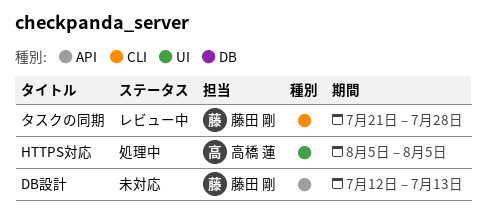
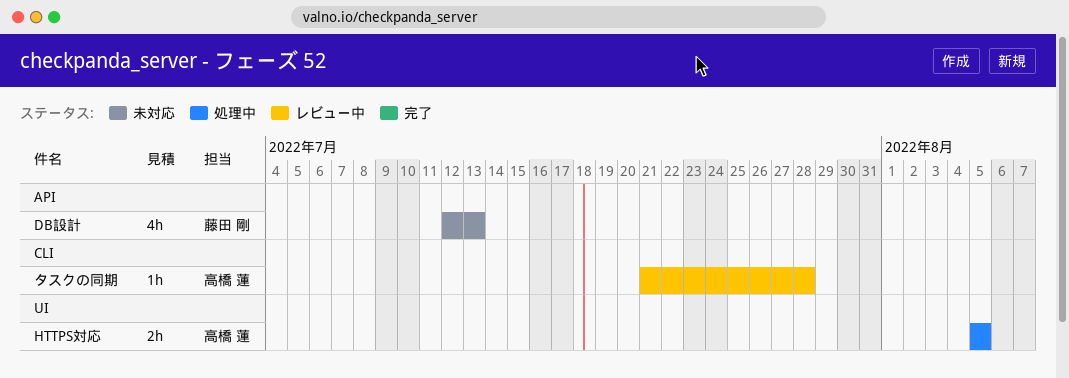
タスクの同期, owner: 藤田 剛 -> 高橋 蓮

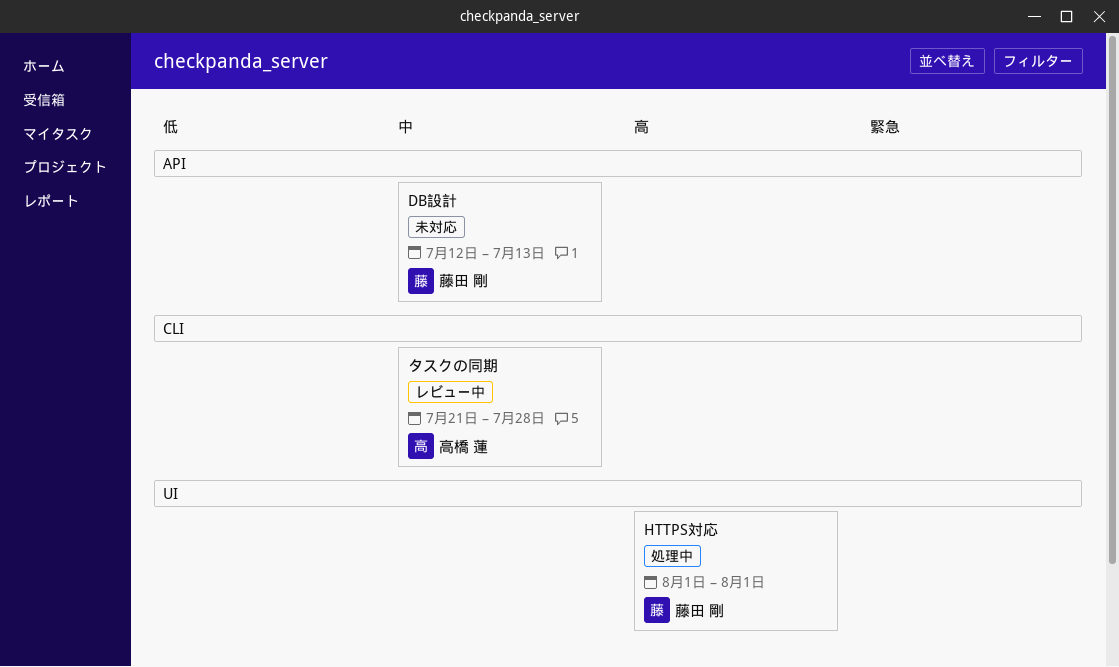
HTTPS対応, owner: 高橋 蓮 -> 藤田 剛
HTTPS対応, start: Aug 5 -> Aug 1
HTTPS対応, due: Aug 5 -> Aug 1

